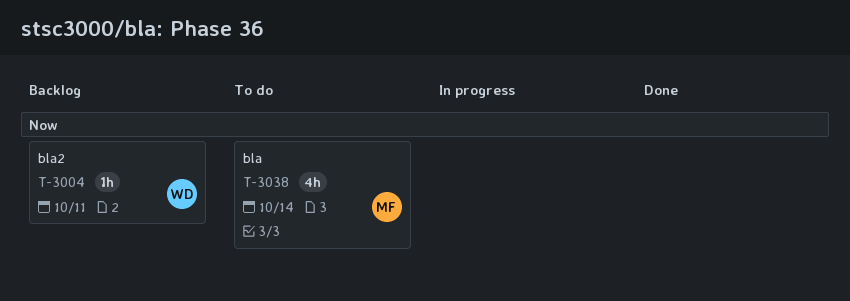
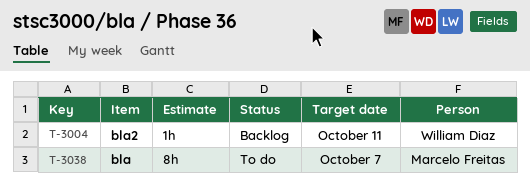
T-3038, estimate: 4h -> 8h
T-3038, due: Oct 14 -> Oct 7

